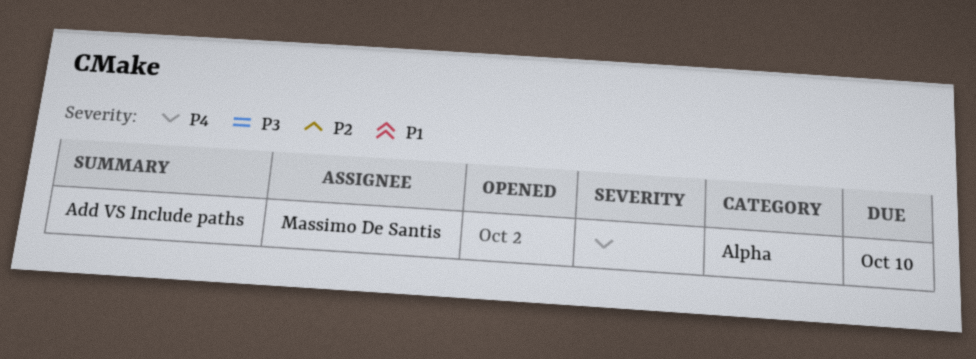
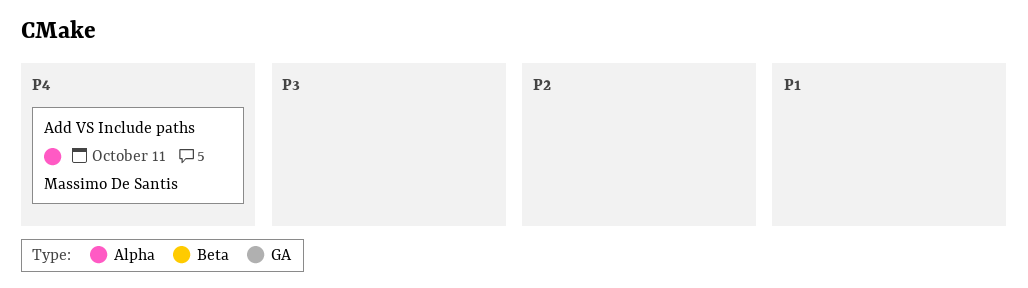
Add VS Include paths, due: Oct 10 -> Oct 11

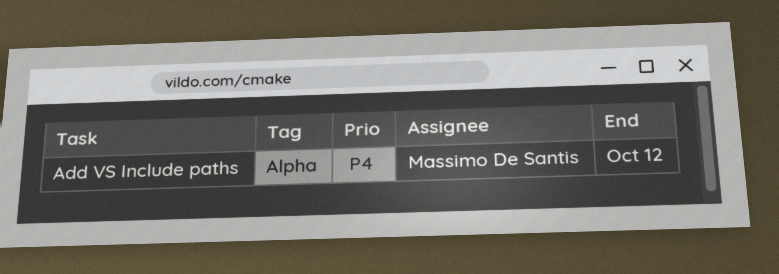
Add VS Include paths, due: Oct 11 -> Oct 12

